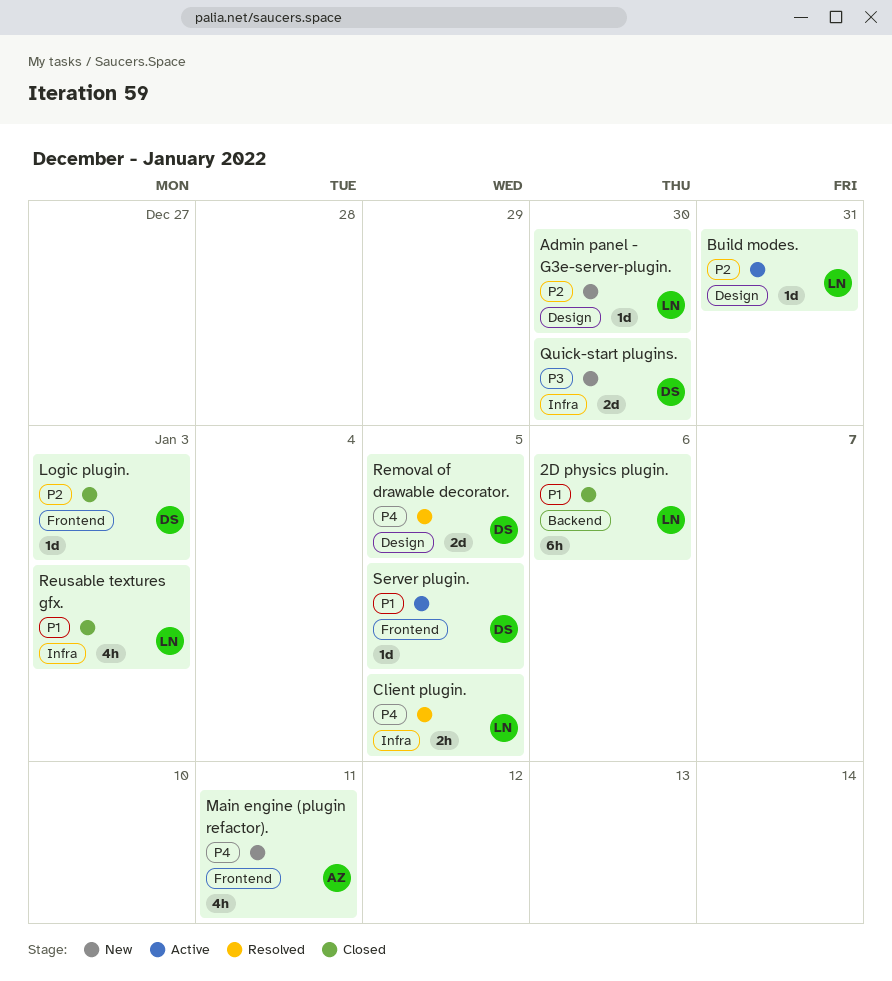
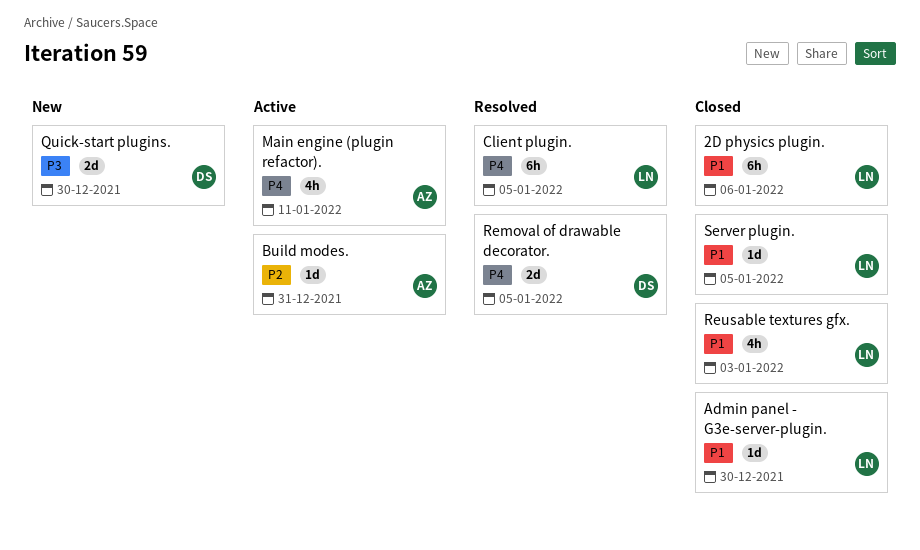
Admin panel - G3e-server-plugin., status: New -> Closed
Admin panel - G3e-server-plugin., priority: P2 -> P1
Build modes., owner: LN -> AZ
Client plugin., estimate: 2h -> 6h
Logic plugin.: present -> none
Main engine (plugin refactor)., status: New -> Active
Server plugin., status: Active -> Closed
Server plugin., owner: DS -> LN

